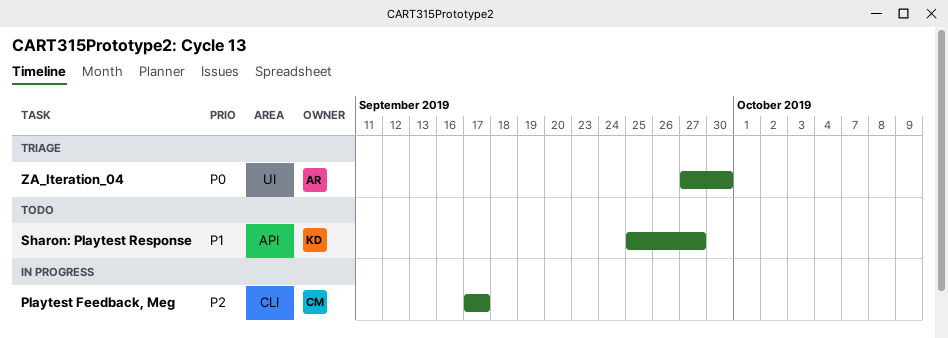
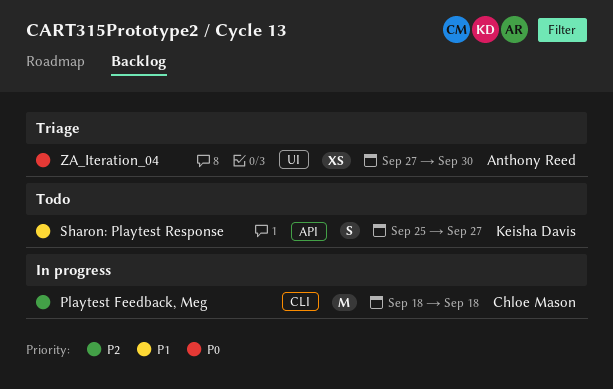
Playtest Feedback, Meg, start: Sep 17 -> Sep 18
Playtest Feedback, Meg, due: Sep 17 -> Sep 18

